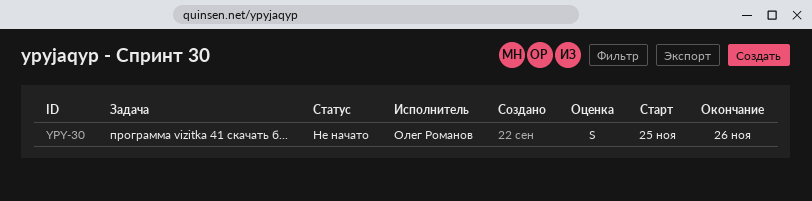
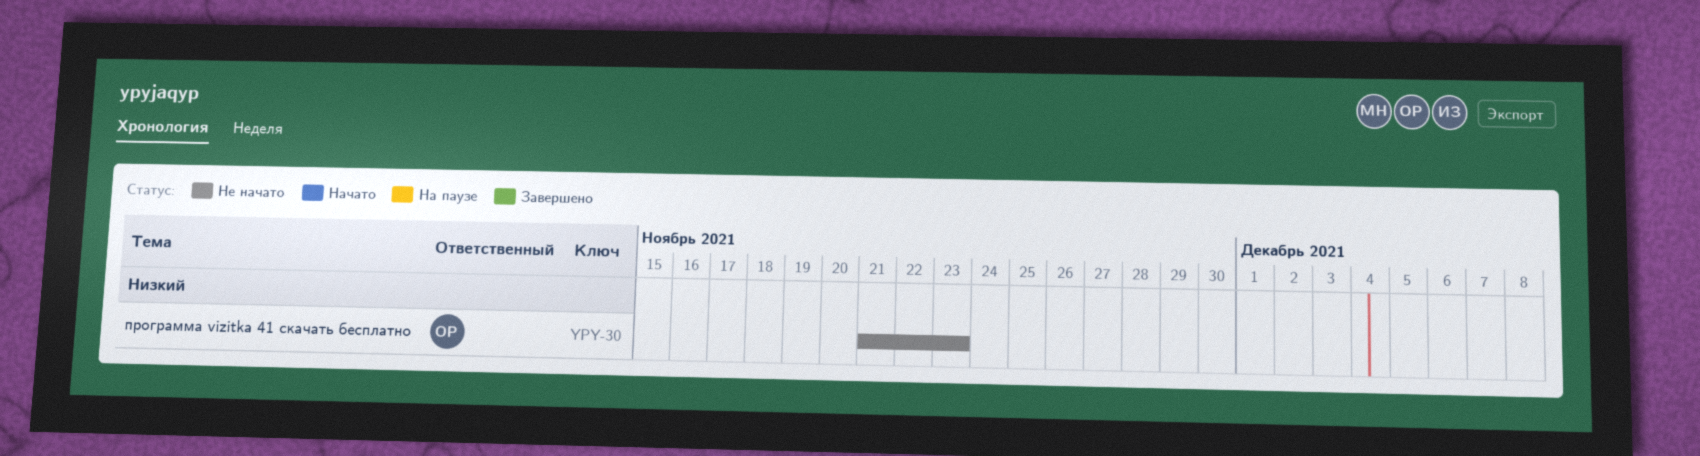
YPY-30, start: Nov 25 -> Nov 21
YPY-30, due: Nov 26 -> Nov 23

